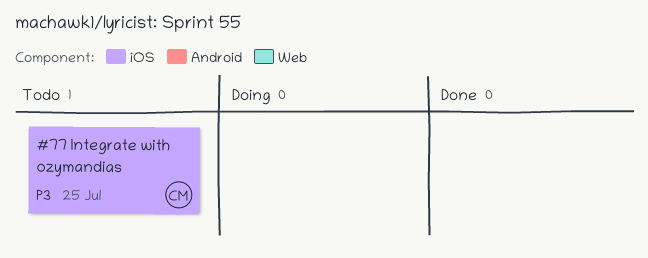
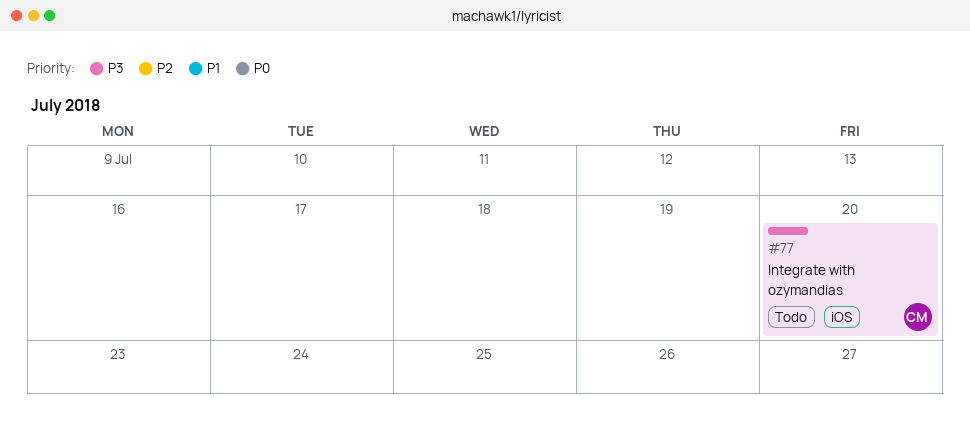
#77, due: Jul 25 -> Jul 20

